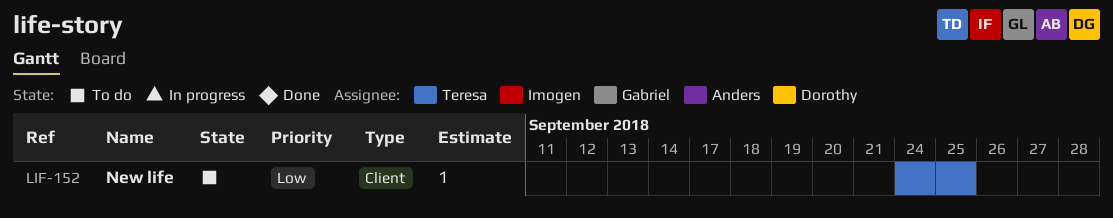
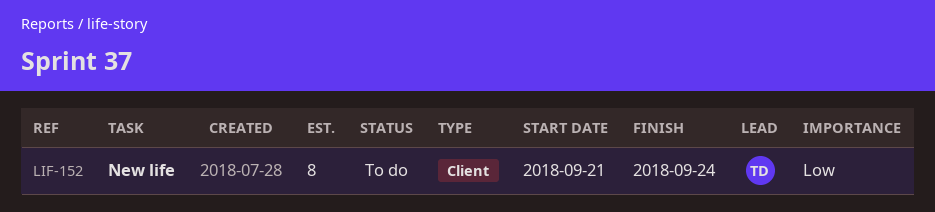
LIF-152, estimate: 1 -> 8
LIF-152, start: Sep 24 -> Sep 21
LIF-152, due: Sep 25 -> Sep 24

